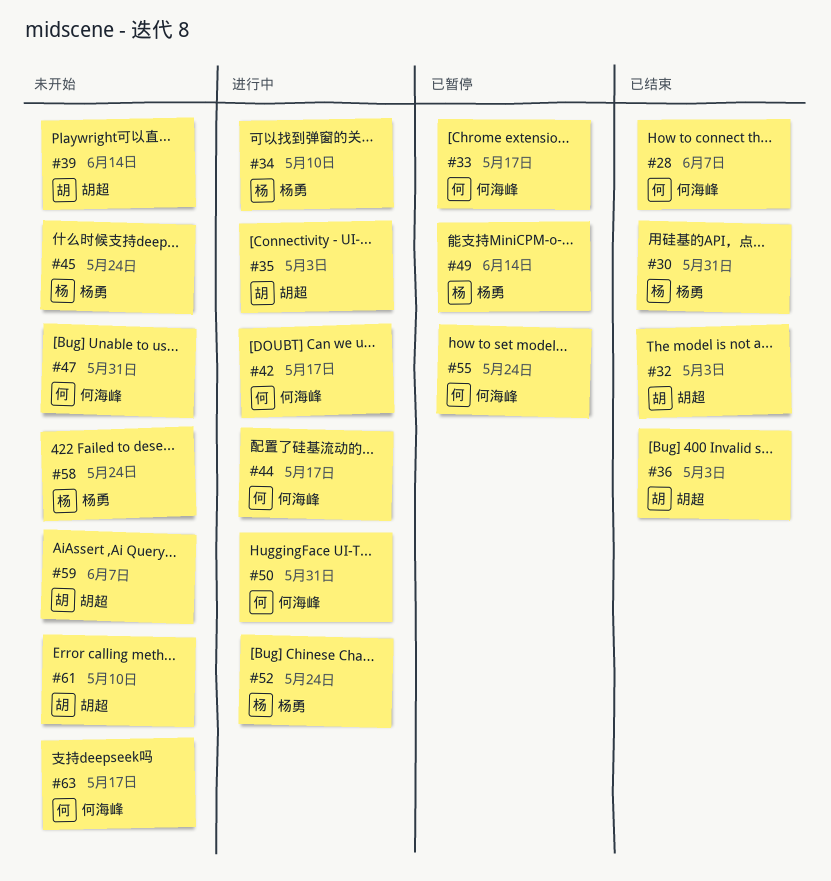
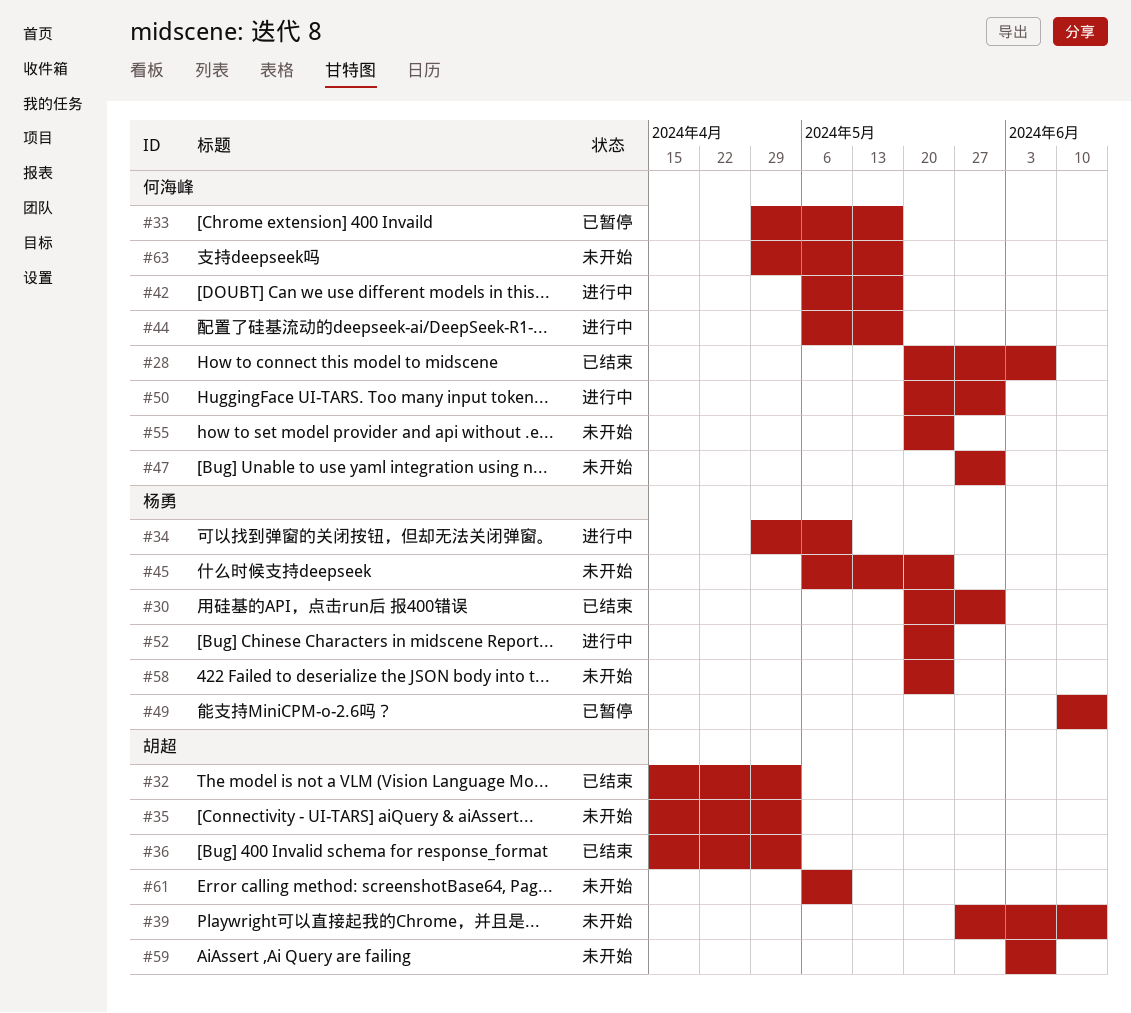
#35, status: 进行中 -> 未开始
#55, status: 已暂停 -> 未开始

